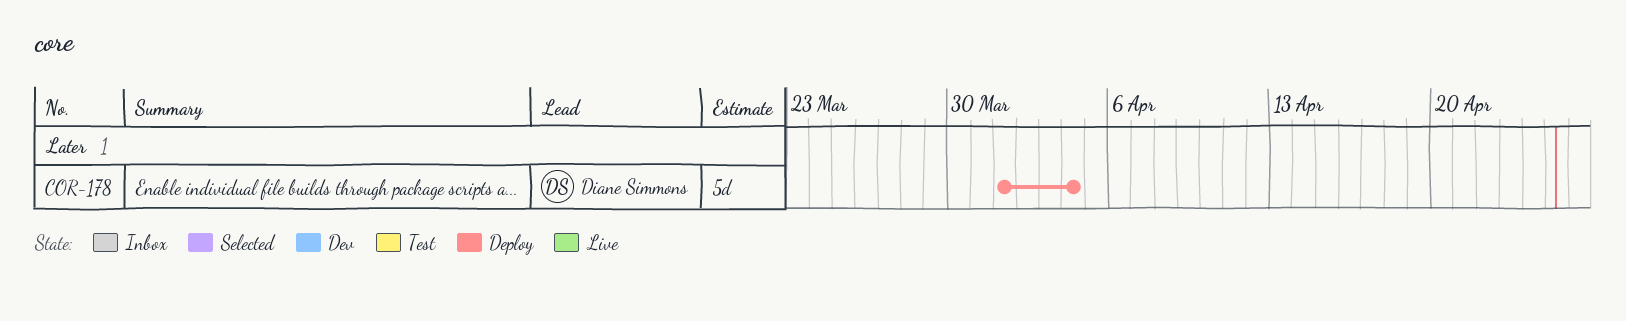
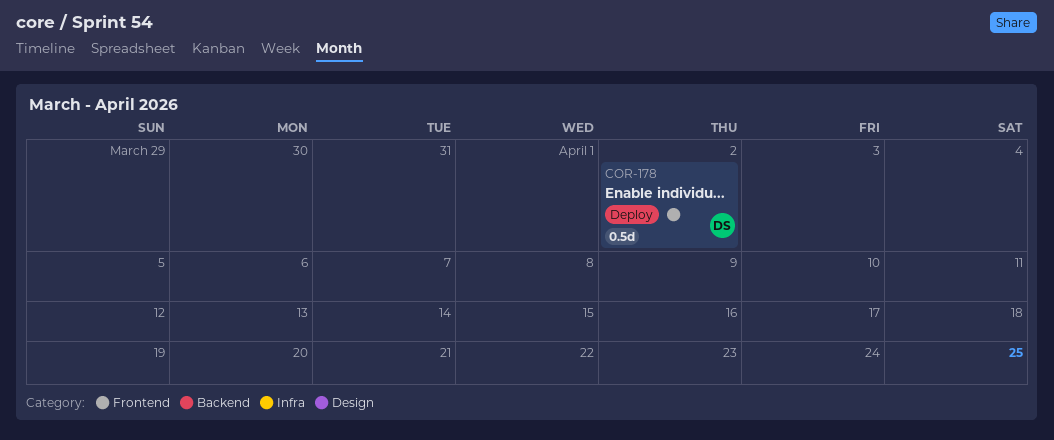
COR-178, estimate: 5d -> 0.5d
COR-178, due: Apr 4 -> Apr 2

